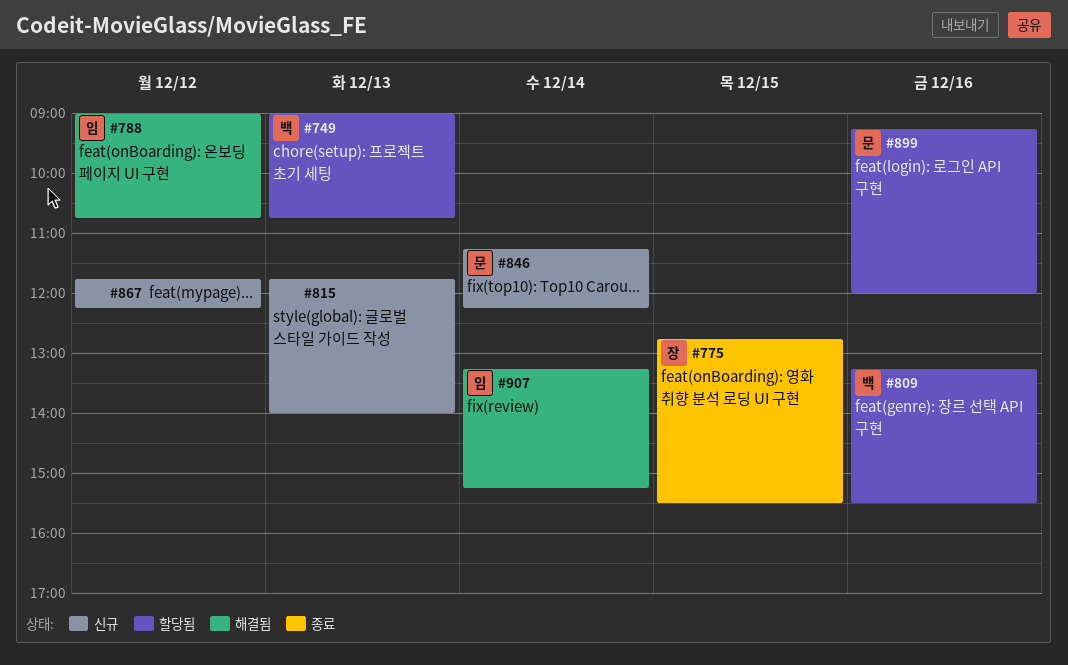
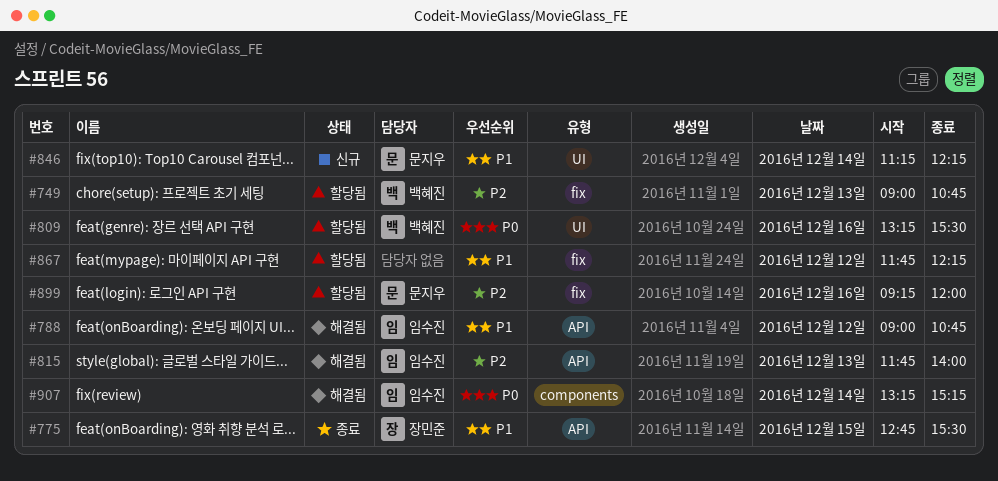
#815, status: 신규 -> 해결됨
#815, owner: none -> 임수진
#867, status: 신규 -> 할당됨

